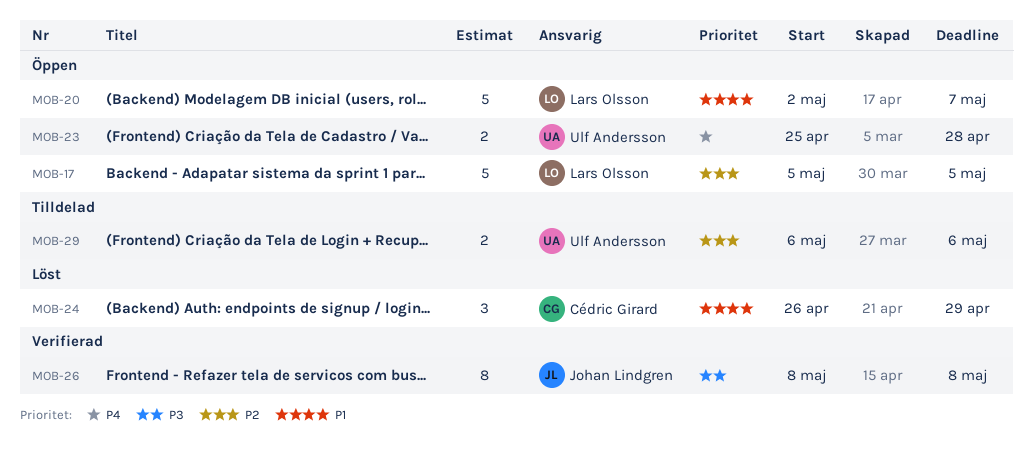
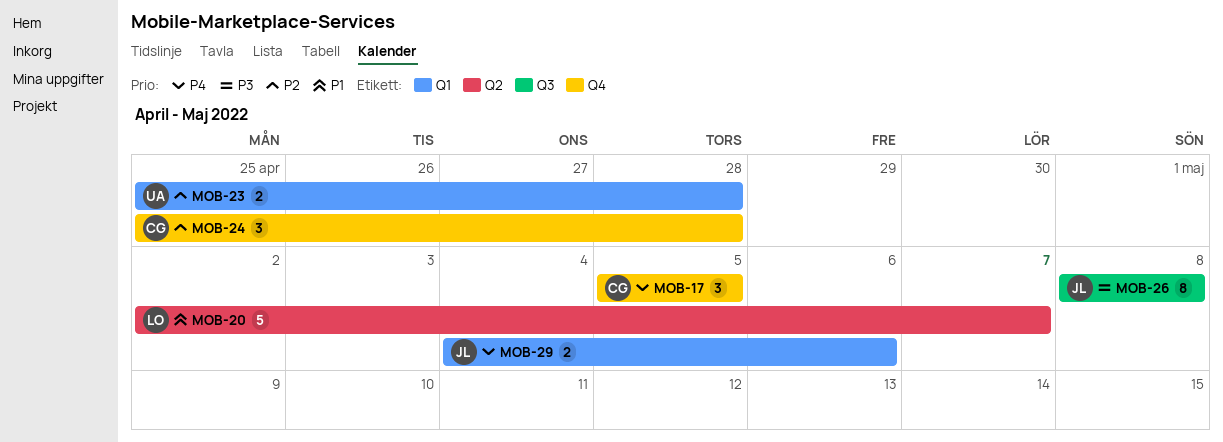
MOB-17, owner: Lars Olsson -> Cédric Girard
MOB-17, priority: P2 -> P4
MOB-17, estimate: 5 -> 3
MOB-23, priority: P4 -> P2
MOB-24, priority: P1 -> P2
MOB-24, start: Apr 26 -> Apr 25
MOB-24, due: Apr 29 -> Apr 28
MOB-29, owner: Ulf Andersson -> Johan Lindgren
MOB-29, priority: P2 -> P4
MOB-29, start: May 6 -> May 4

